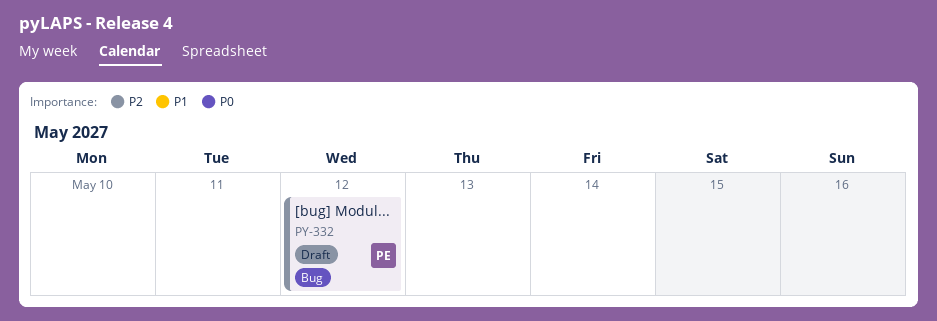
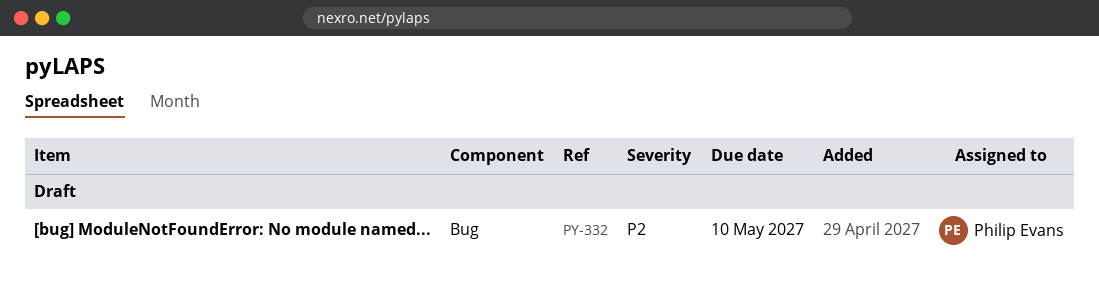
PY-332, due: May 12 -> May 10

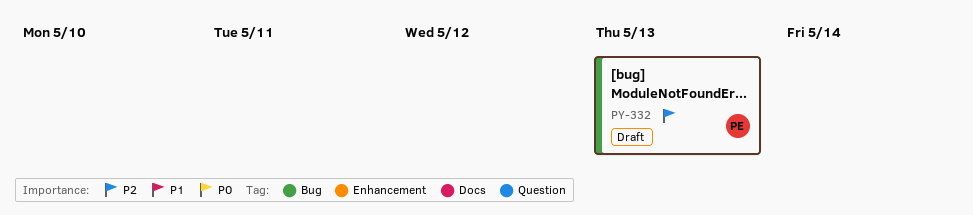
PY-332, due: May 10 -> May 13

